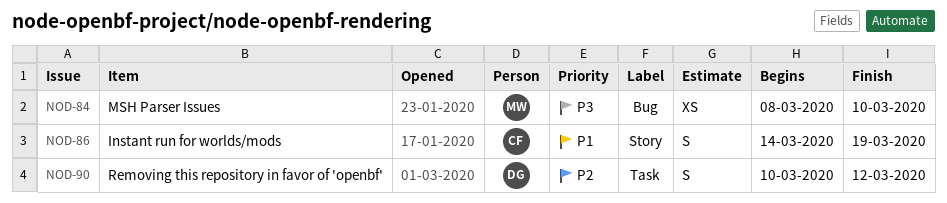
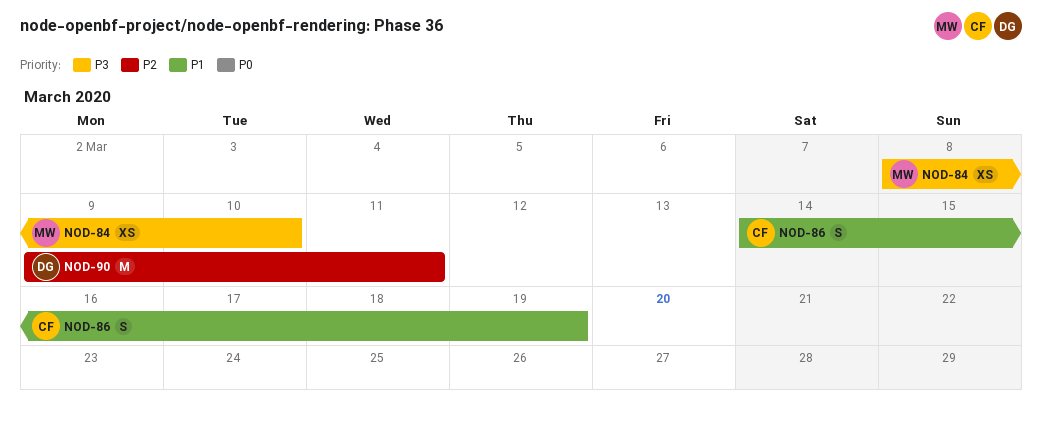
NOD-90, estimate: S -> M
NOD-90, start: Mar 10 -> Mar 9
NOD-90, due: Mar 12 -> Mar 11

